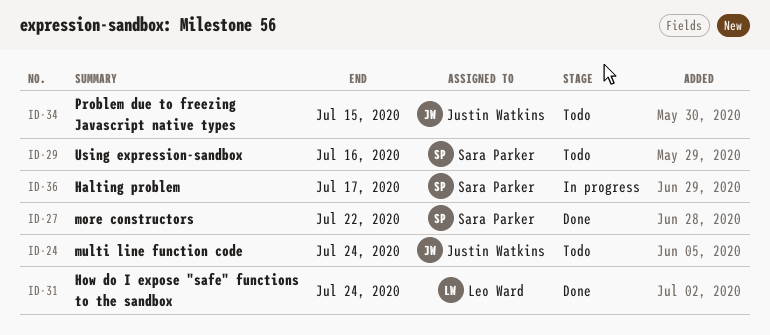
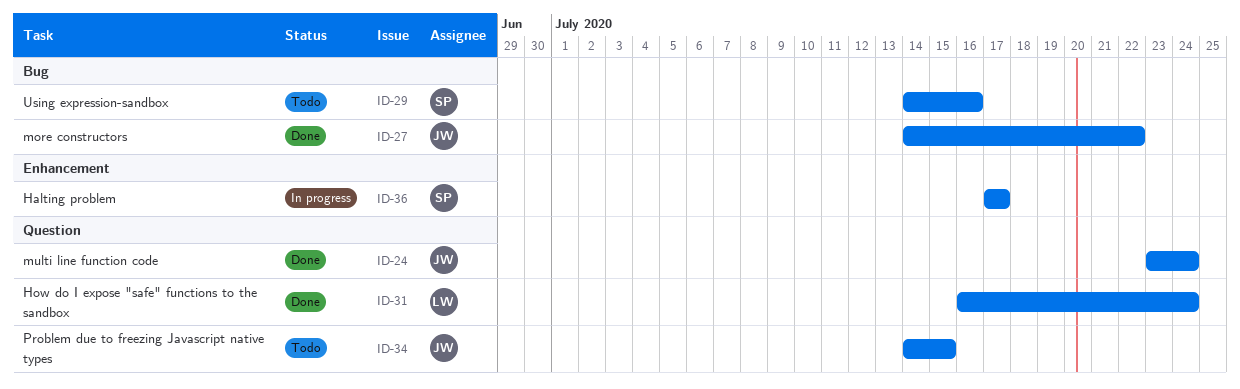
ID-24, status: Todo -> Done
ID-27, owner: Sara Parker -> Justin Watkins

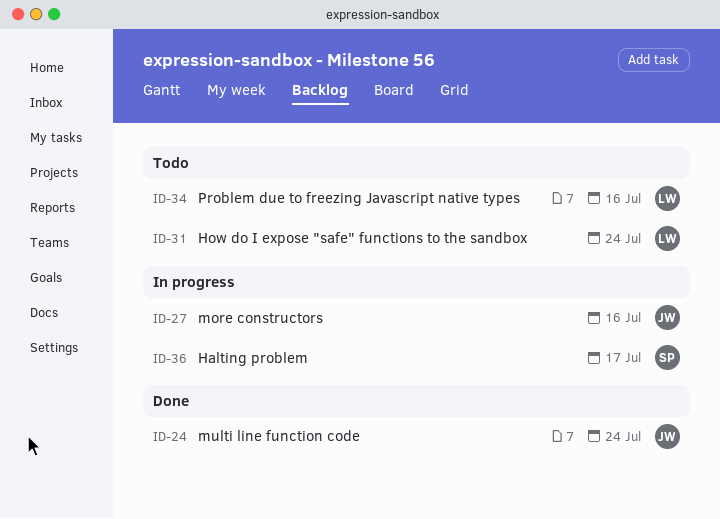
ID-27, status: Done -> In progress
ID-27, due: Jul 22 -> Jul 16
ID-29: present -> none
ID-31, status: Done -> Todo
ID-34, owner: JW -> LW
ID-34, due: Jul 15 -> Jul 16

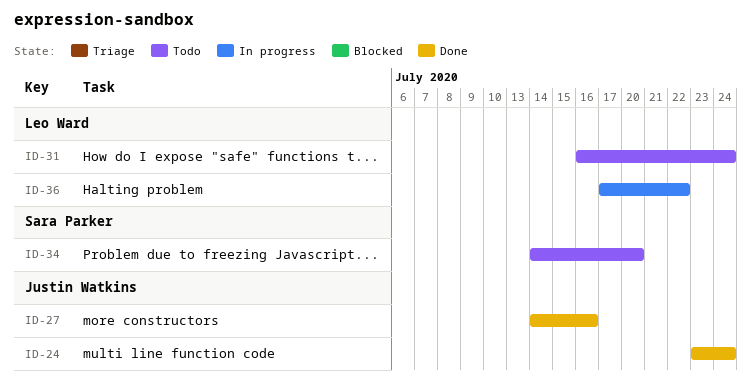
ID-27, status: In progress -> Done
ID-34, owner: Leo Ward -> Sara Parker
ID-34, due: Jul 16 -> Jul 20
ID-36, owner: Sara Parker -> Leo Ward
ID-36, due: Jul 17 -> Jul 22

